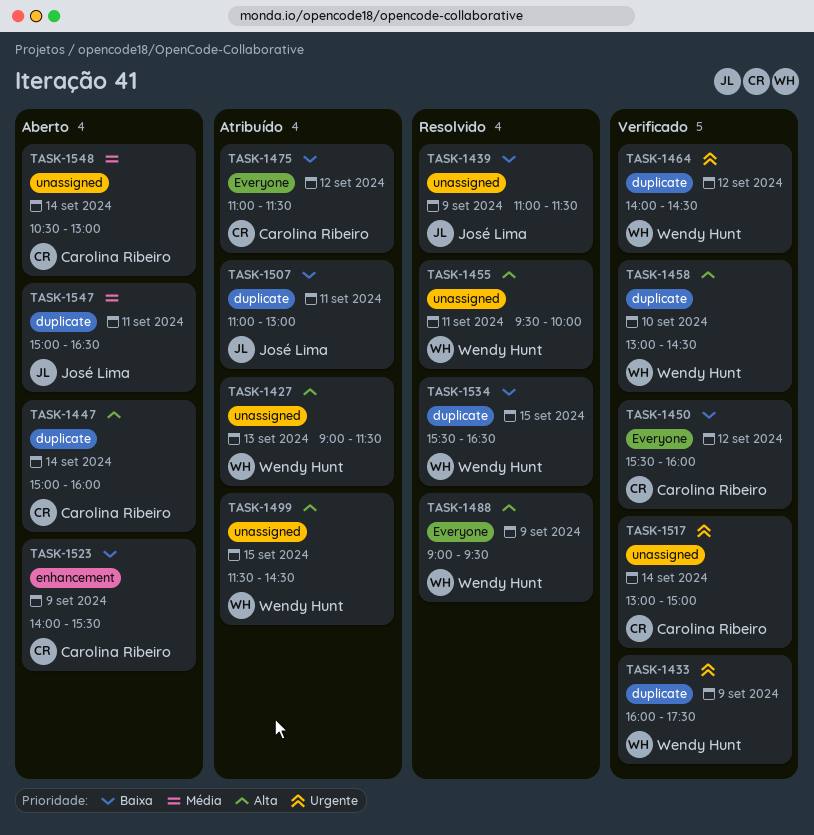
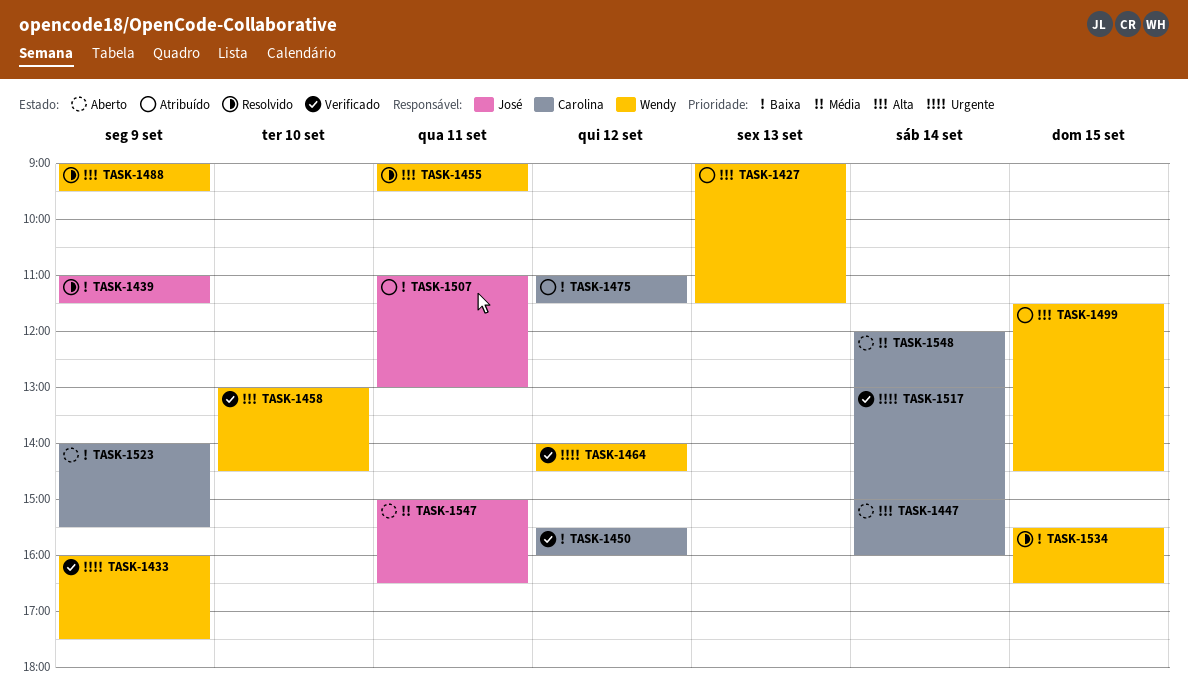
TASK-1455, begins: 09:30 -> 09:00
TASK-1455, ends: 10:00 -> 09:30
TASK-1548, begins: 10:30 -> 12:00

